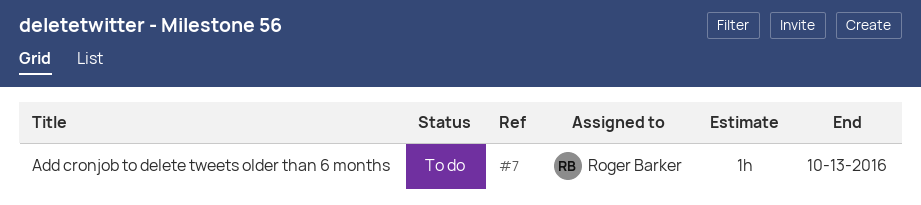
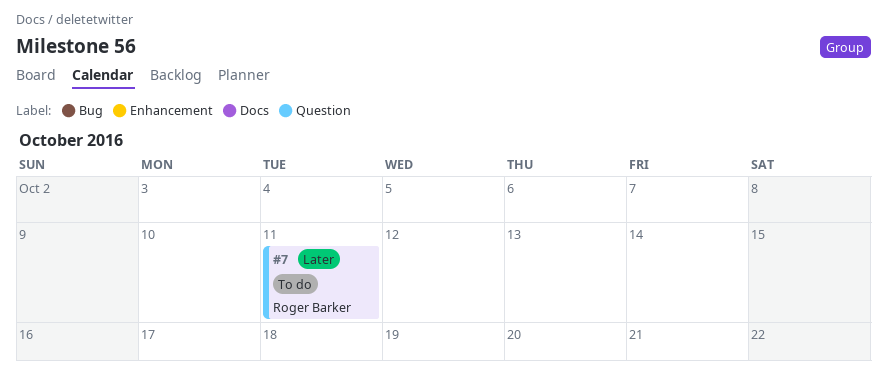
#7, due: Oct 13 -> Oct 11

